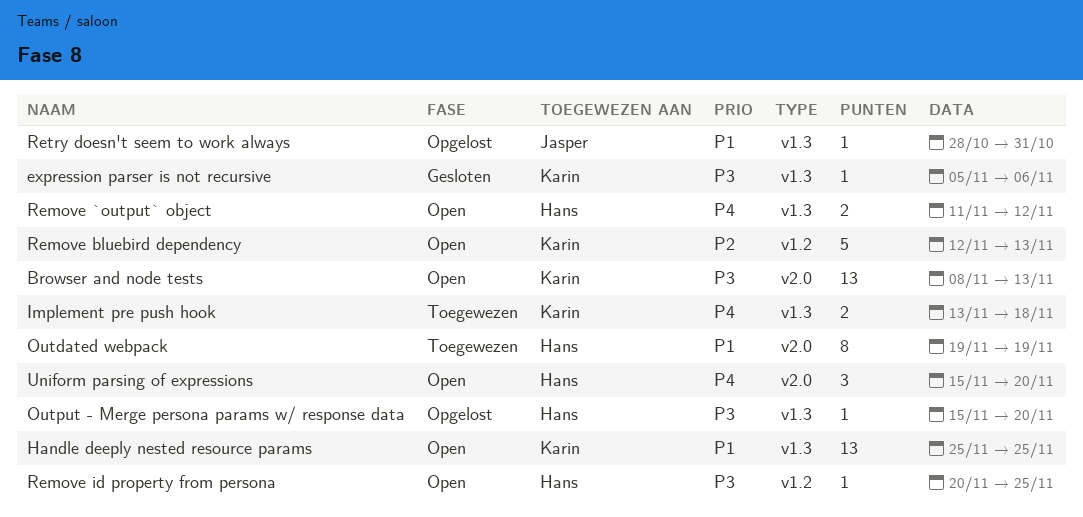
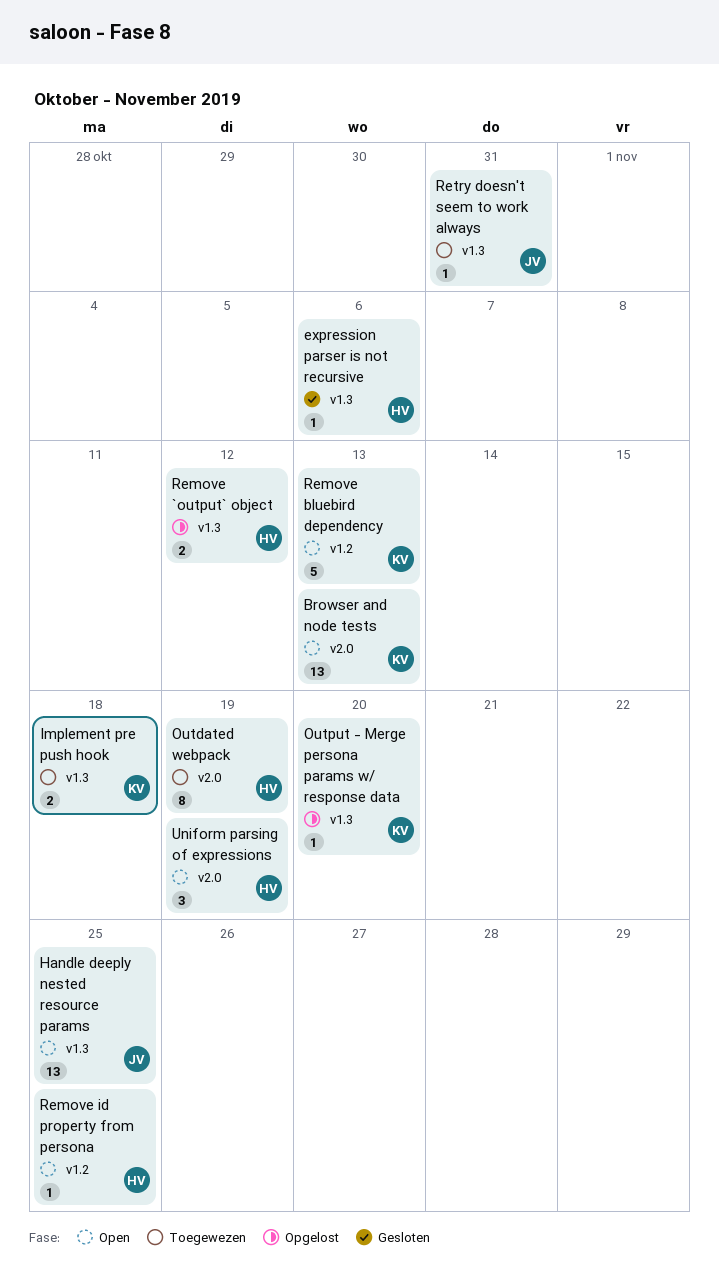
expression parser is not recursive, owner: Karin -> Hans
Handle deeply nested resource params, owner: Karin -> Jasper
Output - Merge persona params w/ response data, owner: Hans -> Karin
Remove `output` object, status: Open -> Opgelost
Retry doesn't seem to work always, status: Opgelost -> Toegewezen
Uniform parsing of expressions, due: Nov 20 -> Nov 19

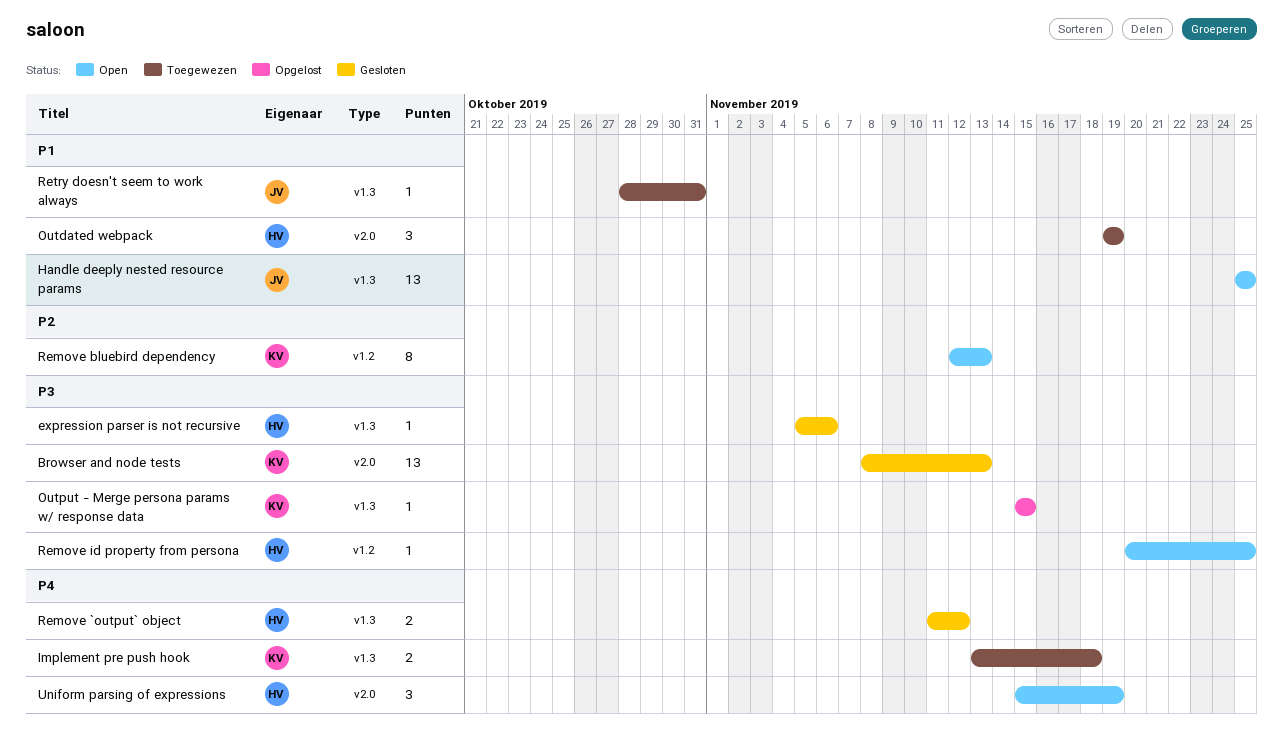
Browser and node tests, status: Open -> Gesloten
Outdated webpack, estimate: 8 -> 3
Output - Merge persona params w/ response data, due: Nov 20 -> Nov 15
Remove `output` object, status: Opgelost -> Gesloten
Remove bluebird dependency, estimate: 5 -> 8

